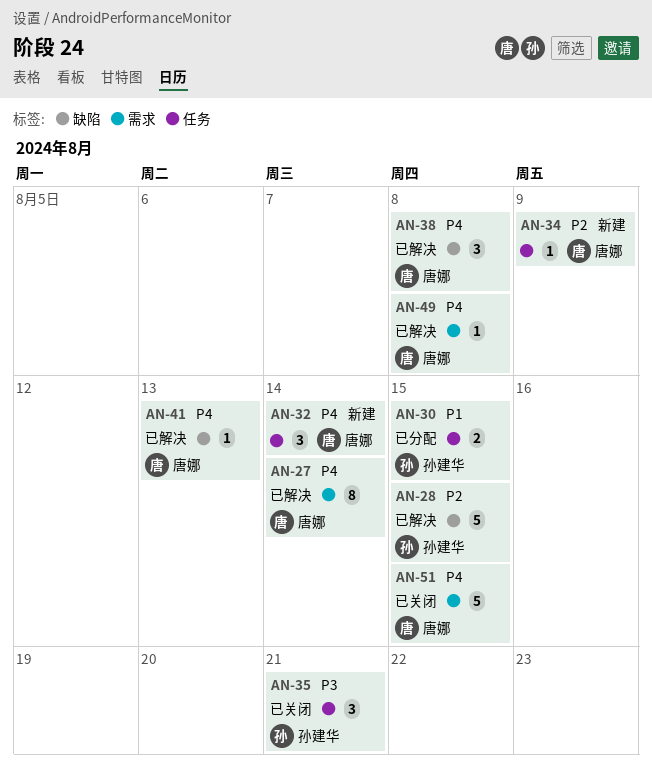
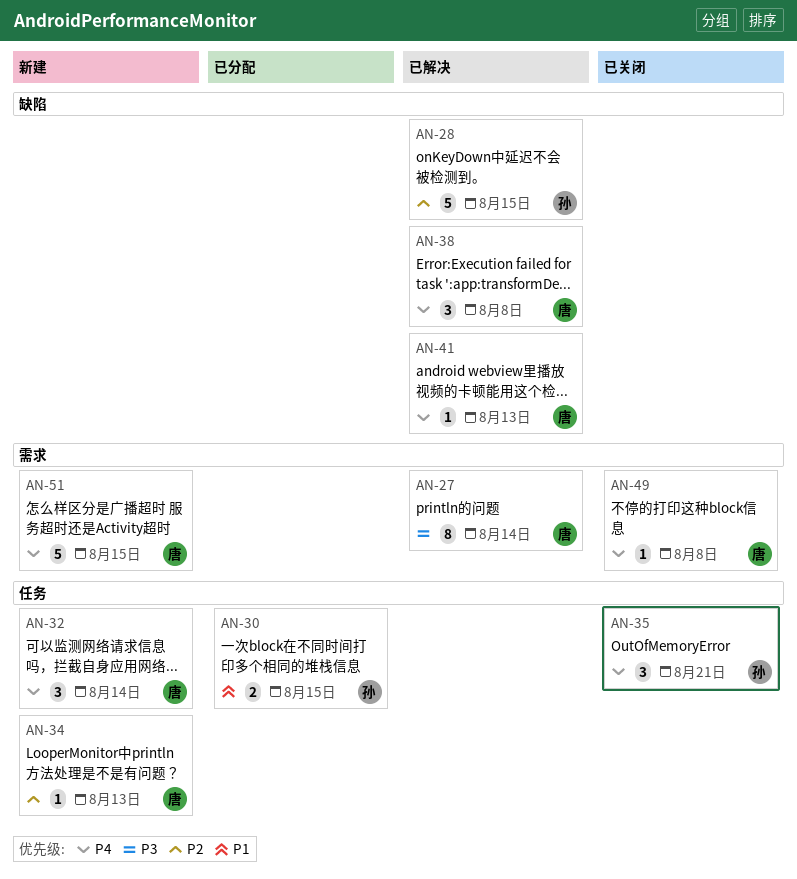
AN-27, priority: P4 -> P3
AN-34, due: Aug 9 -> Aug 13
AN-35, priority: P3 -> P4
AN-49, status: 已解决 -> 已关闭
AN-51, status: 已关闭 -> 新建

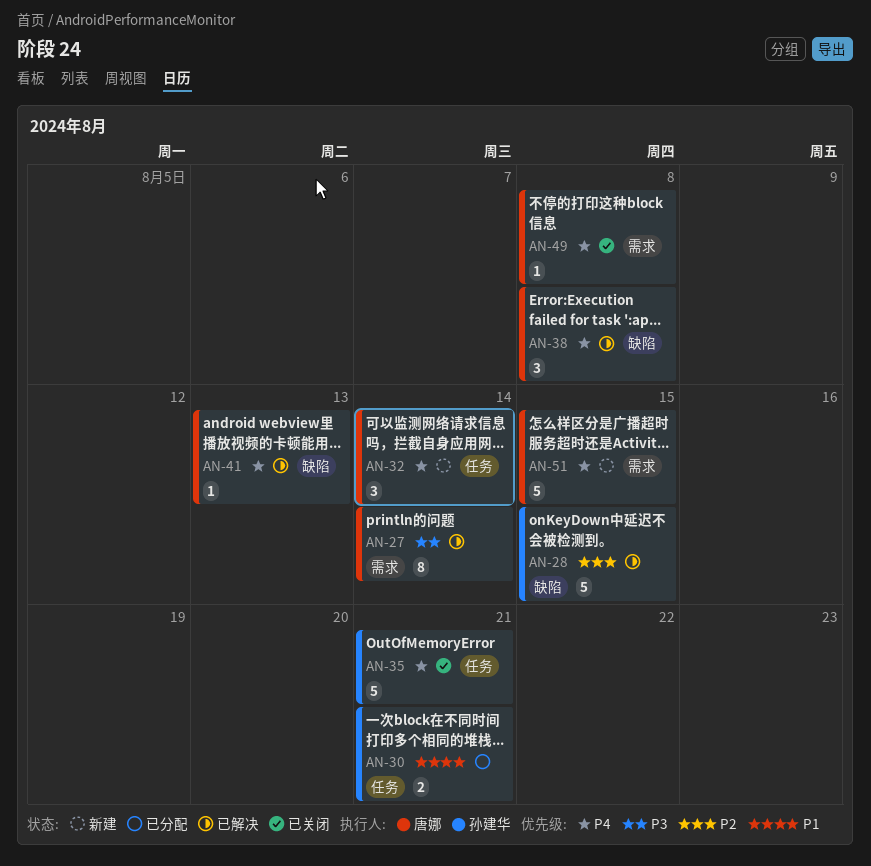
AN-30, due: Aug 15 -> Aug 21
AN-34: present -> none
AN-35, estimate: 3 -> 5

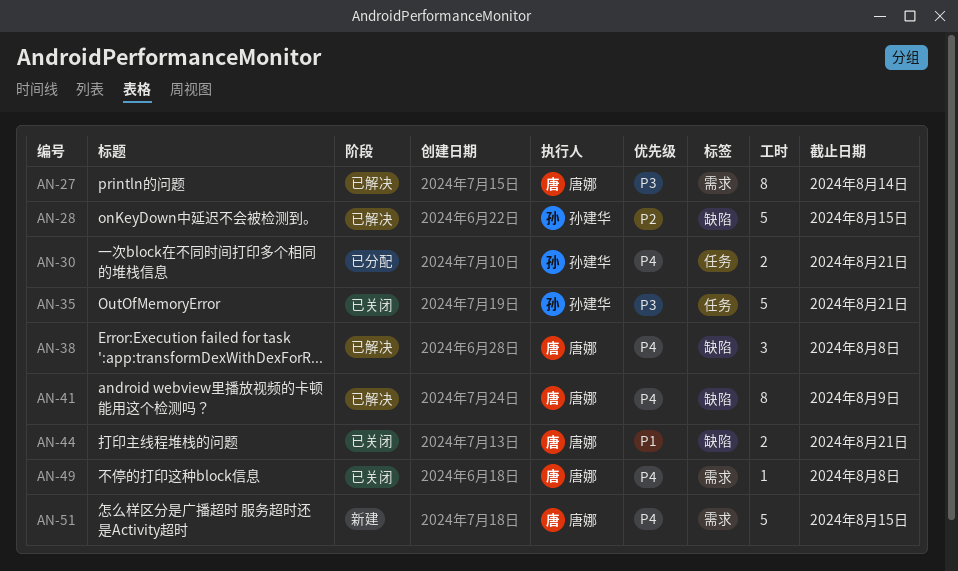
AN-30, priority: P1 -> P4
AN-32: present -> none
AN-35, priority: P4 -> P3
AN-41, estimate: 1 -> 8
AN-41, due: Aug 13 -> Aug 9
AN-44: none -> present

